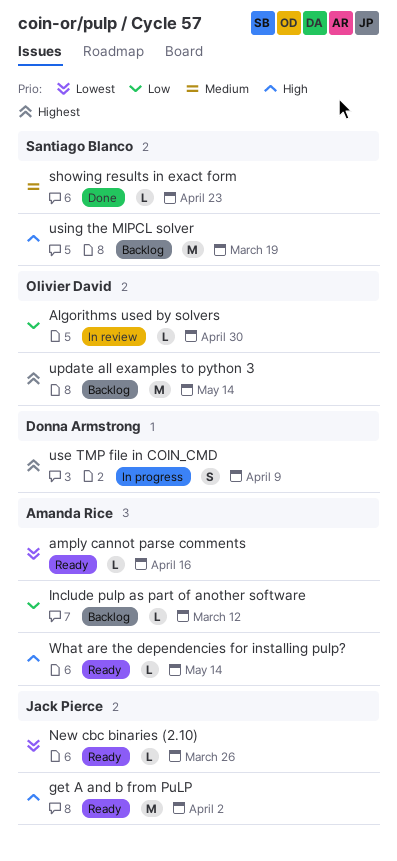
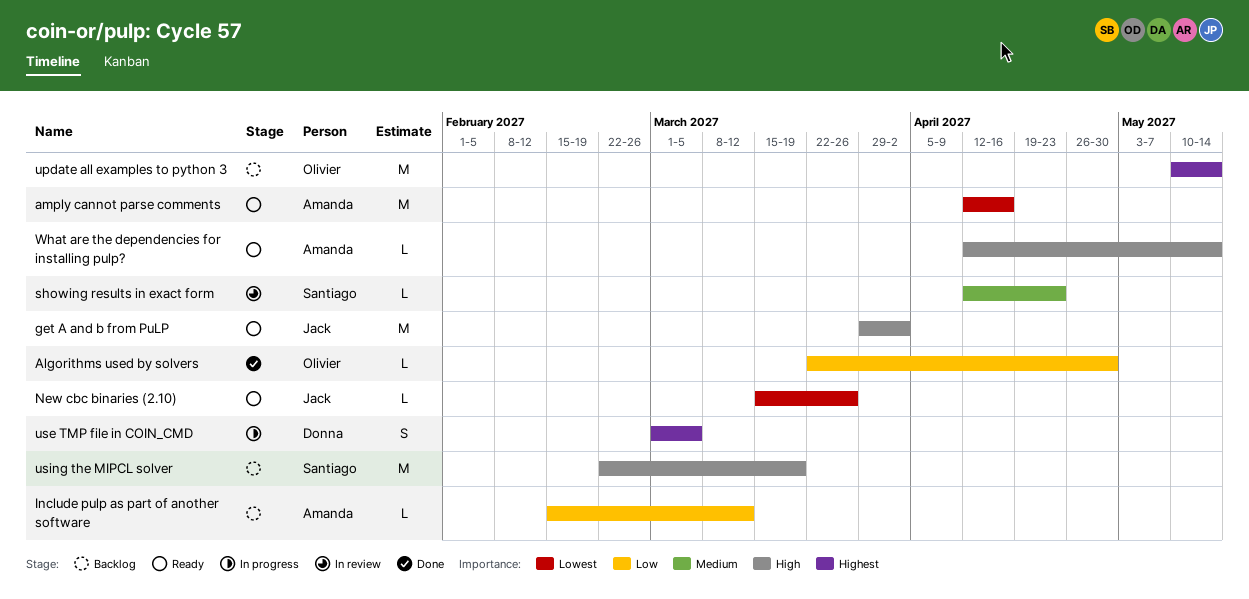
Algorithms used by solvers, status: In review -> Done
amply cannot parse comments, estimate: L -> M
showing results in exact form, status: Done -> In review
use TMP file in COIN_CMD, due: Apr 9 -> Mar 5

